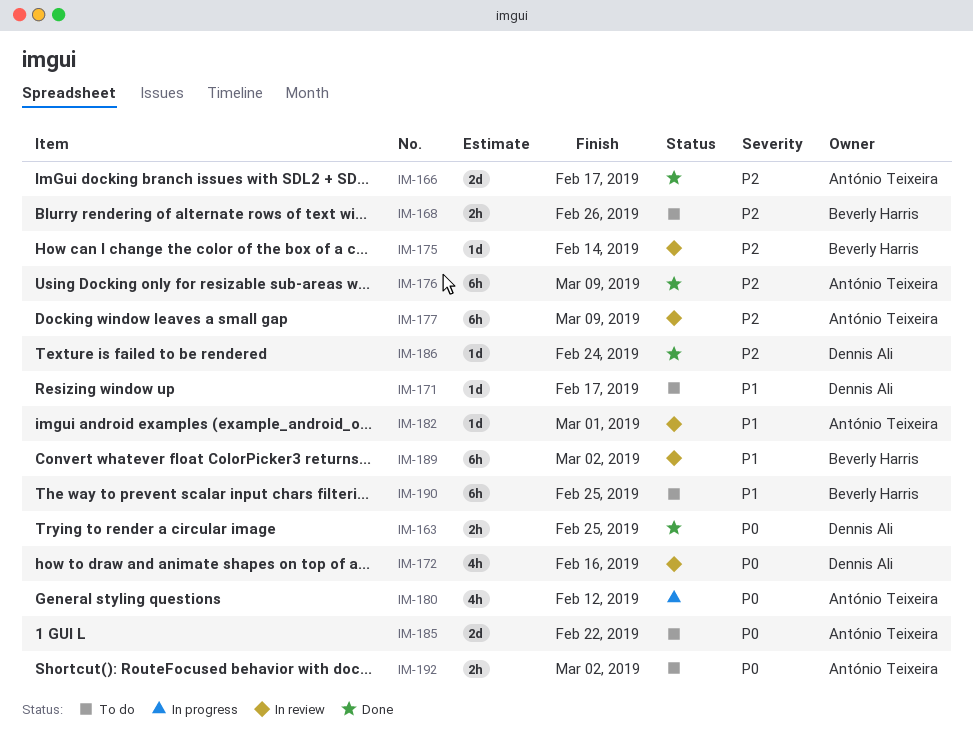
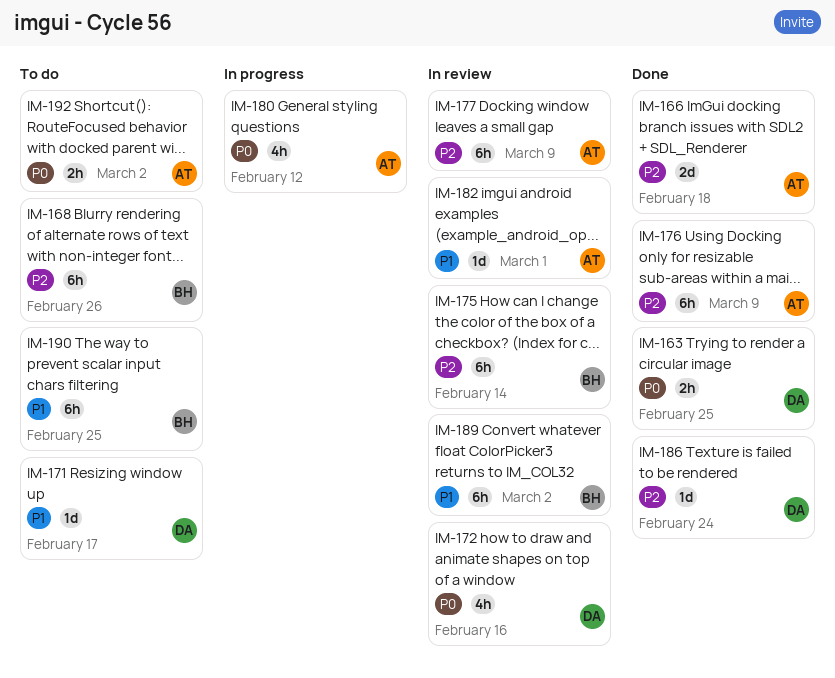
IM-166, due: Feb 17 -> Feb 18
IM-168, estimate: 2h -> 6h
IM-175, estimate: 1d -> 6h
IM-185: present -> none

